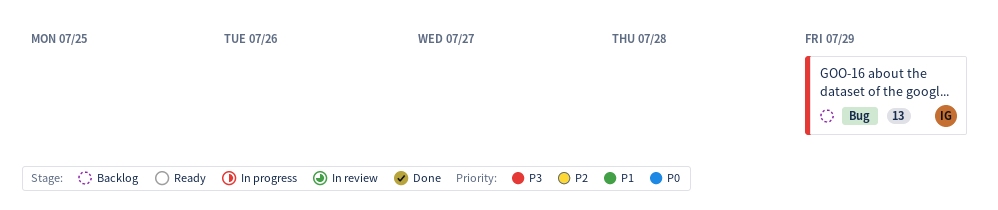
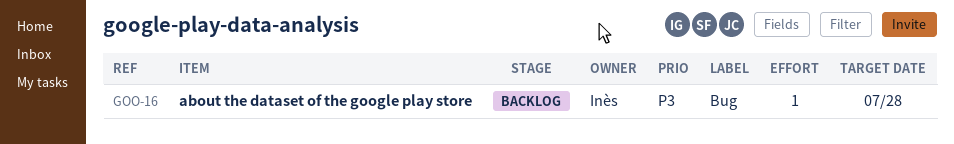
GOO-16, estimate: 13 -> 1
GOO-16, due: Jul 29 -> Jul 28

